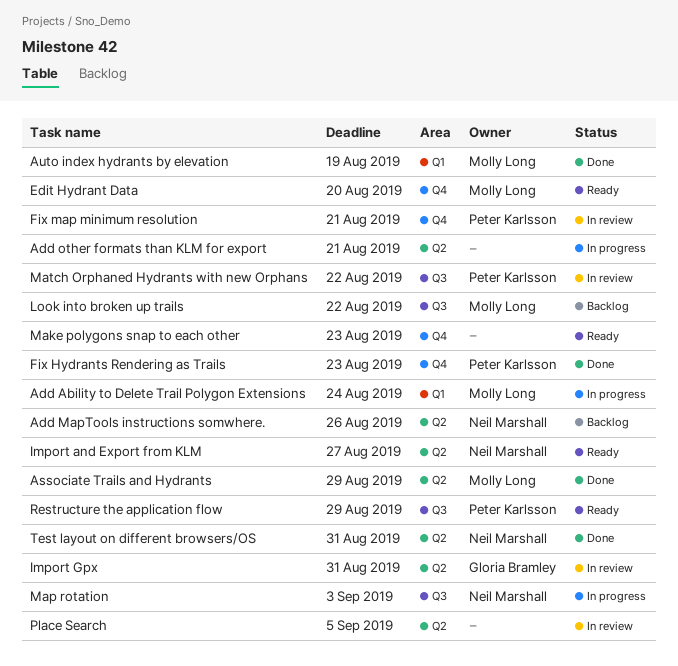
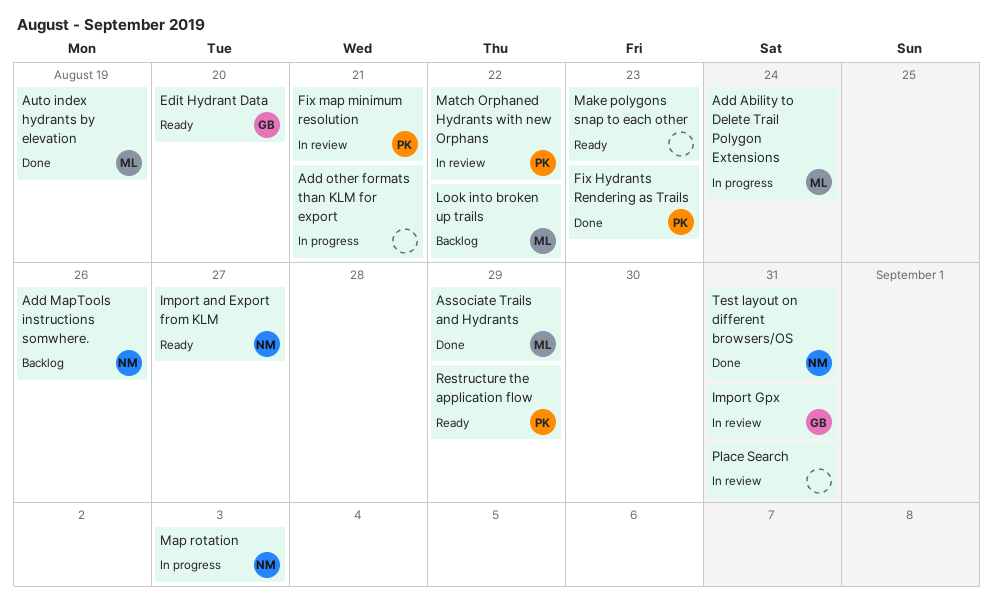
Edit Hydrant Data, owner: Molly Long -> Gloria Bramley
Place Search, due: Sep 5 -> Aug 31

